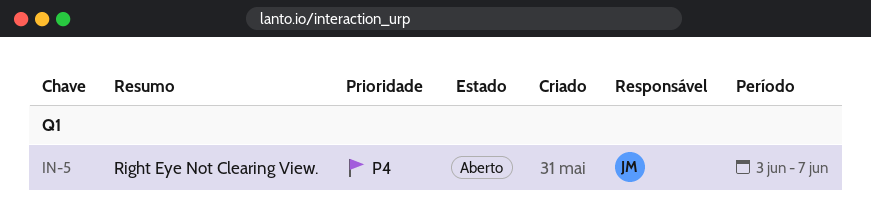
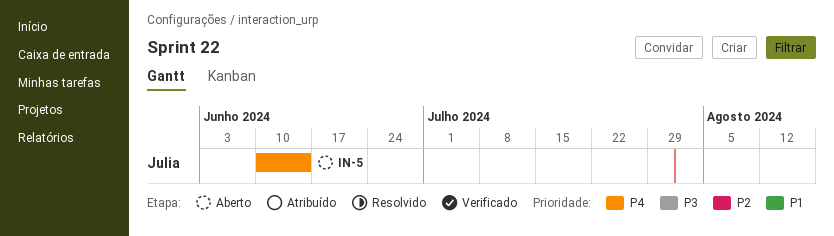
IN-5, start: Jun 3 -> Jun 10
IN-5, due: Jun 7 -> Jun 14

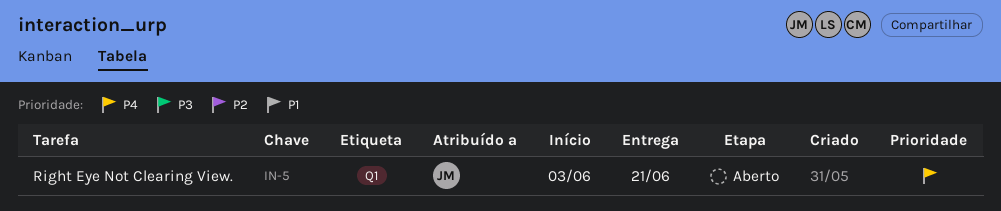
IN-5, start: Jun 10 -> Jun 3
IN-5, due: Jun 14 -> Jun 21

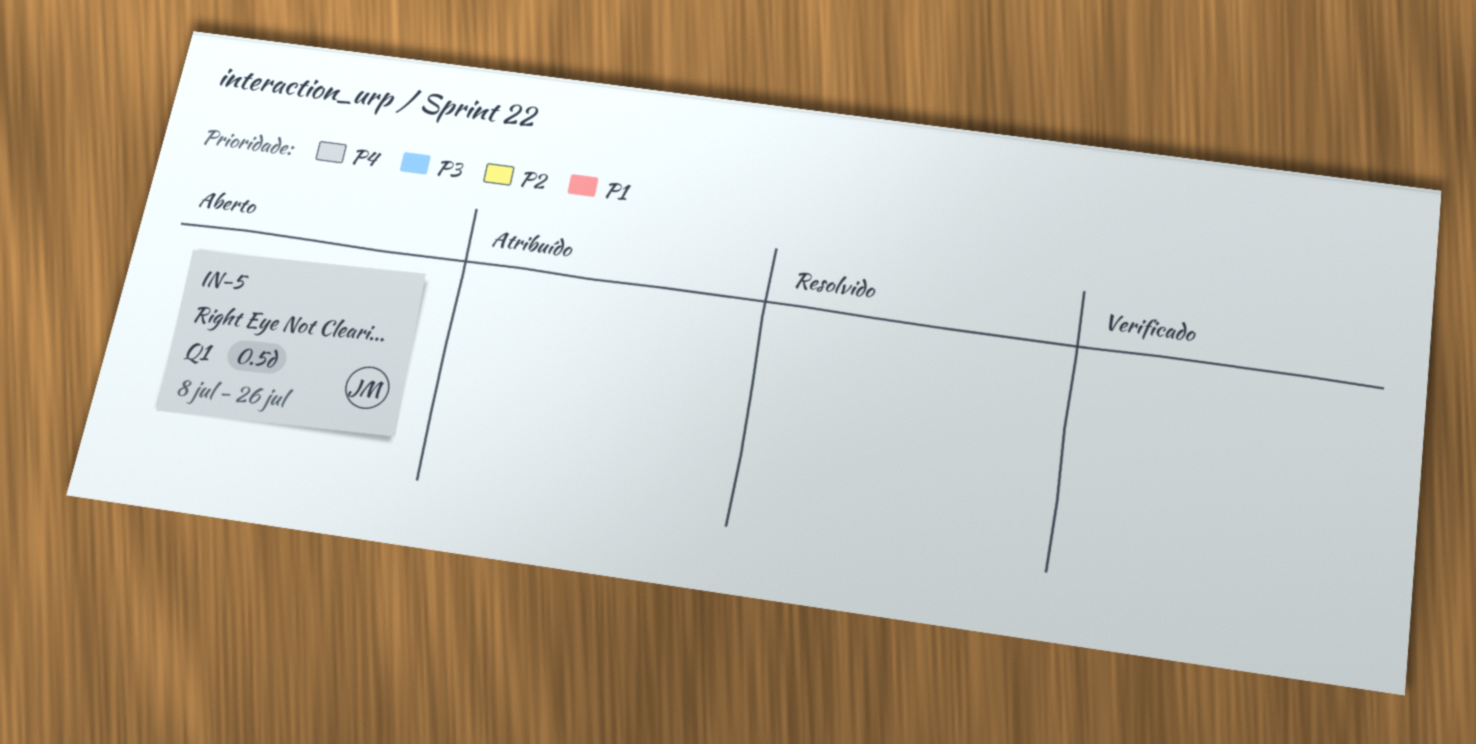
IN-5, start: Jun 3 -> Jul 8
IN-5, due: Jun 21 -> Jul 26

